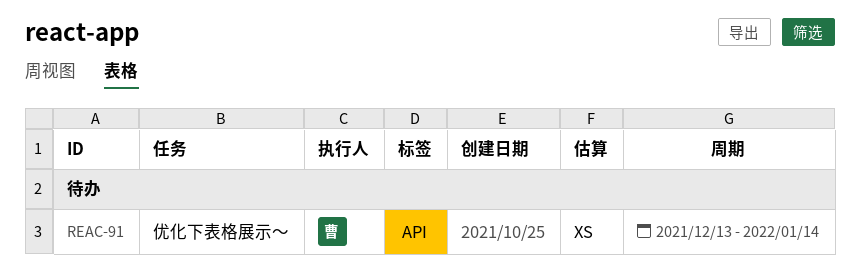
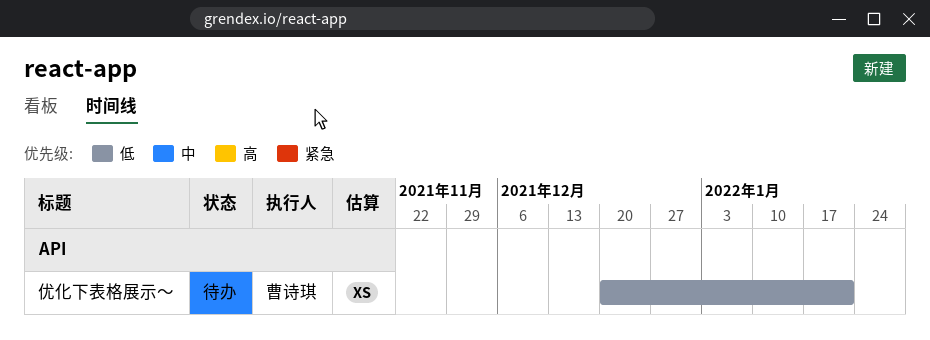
优化下表格展示～, start: Dec 13 -> Dec 20
优化下表格展示～, due: Jan 14 -> Jan 21

